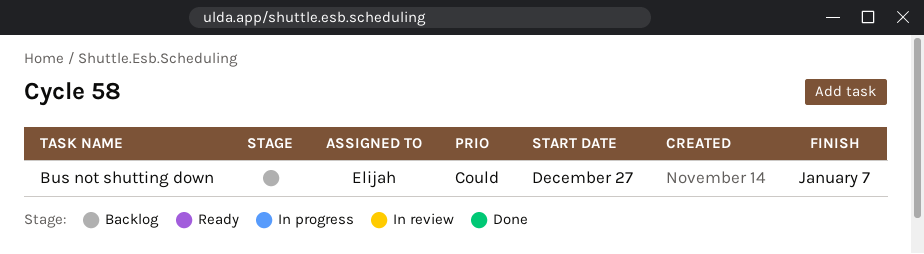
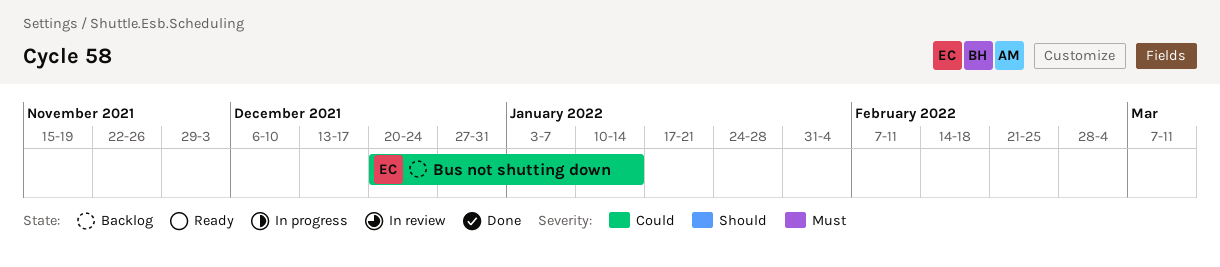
Bus not shutting down, start: Dec 27 -> Dec 20
Bus not shutting down, due: Jan 7 -> Jan 14

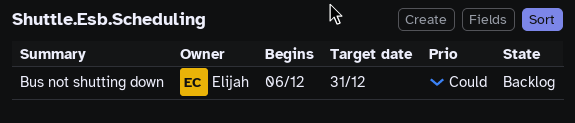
Bus not shutting down, start: Dec 20 -> Dec 6
Bus not shutting down, due: Jan 14 -> Dec 31

